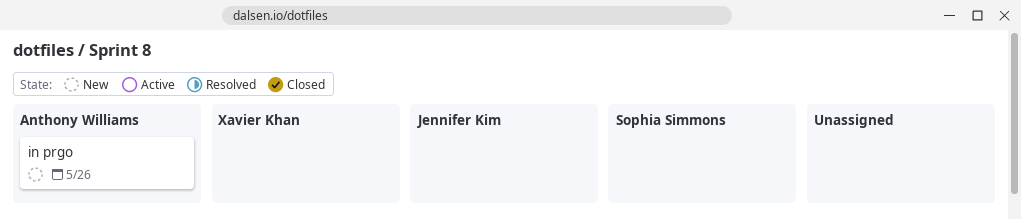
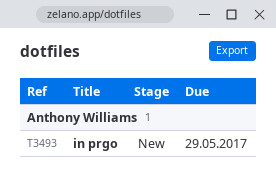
in prgo, due: May 26 -> May 29

